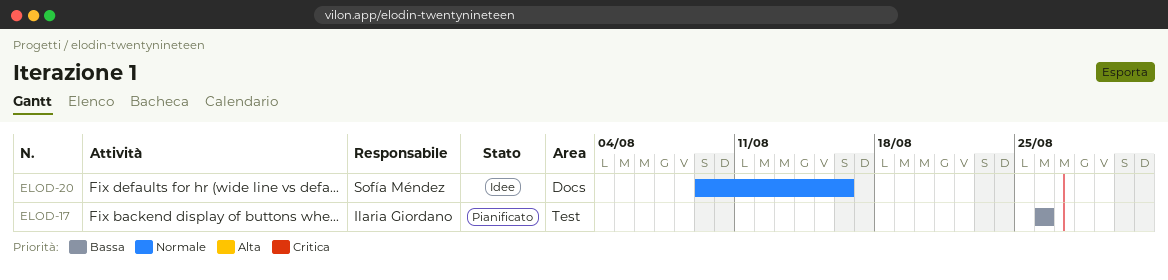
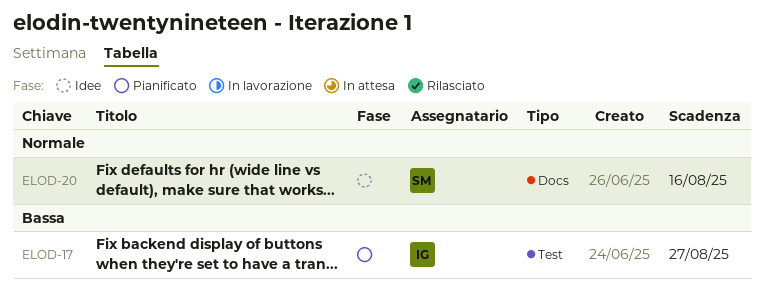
ELOD-17, due: Aug 26 -> Aug 27

